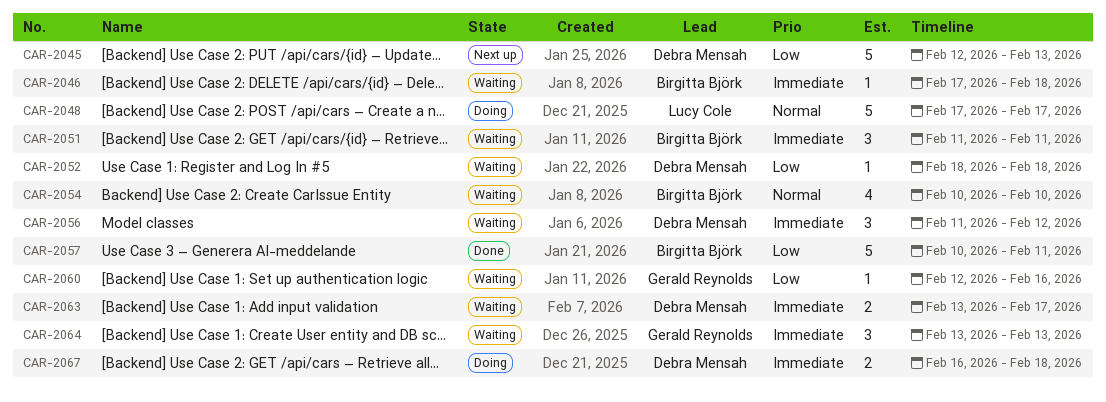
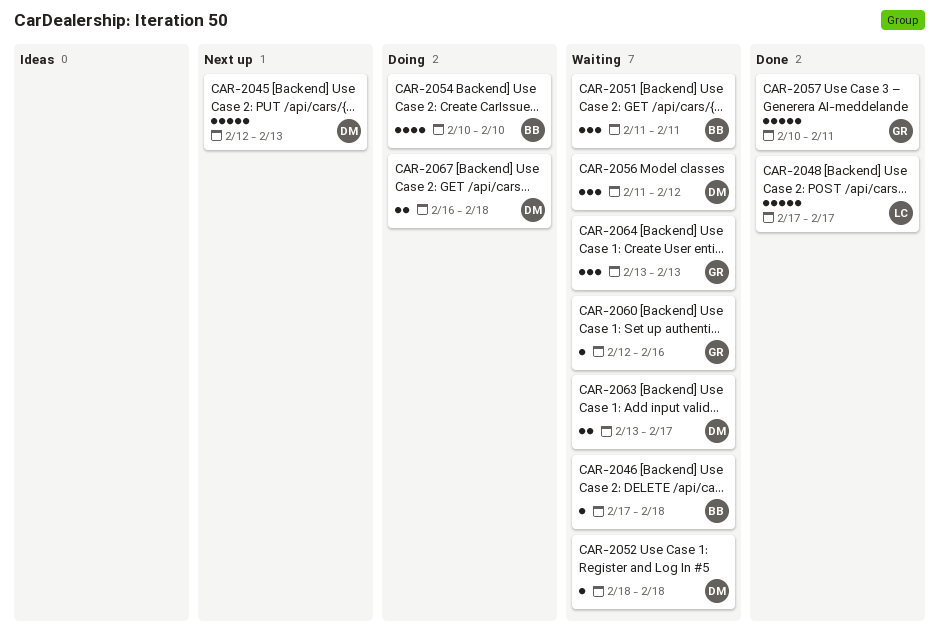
CAR-2048, status: Doing -> Done
CAR-2054, status: Waiting -> Doing
CAR-2057, owner: Birgitta Björk -> Gerald Reynolds

